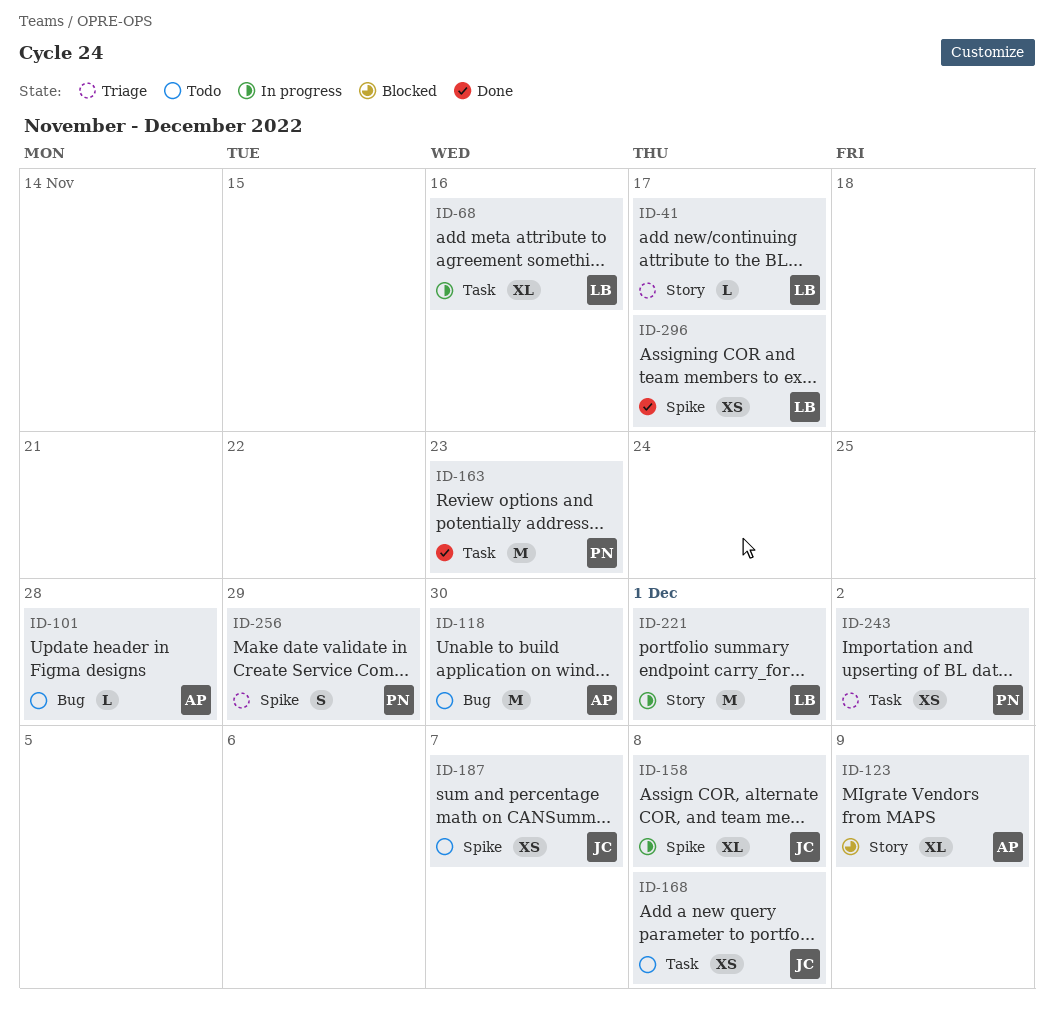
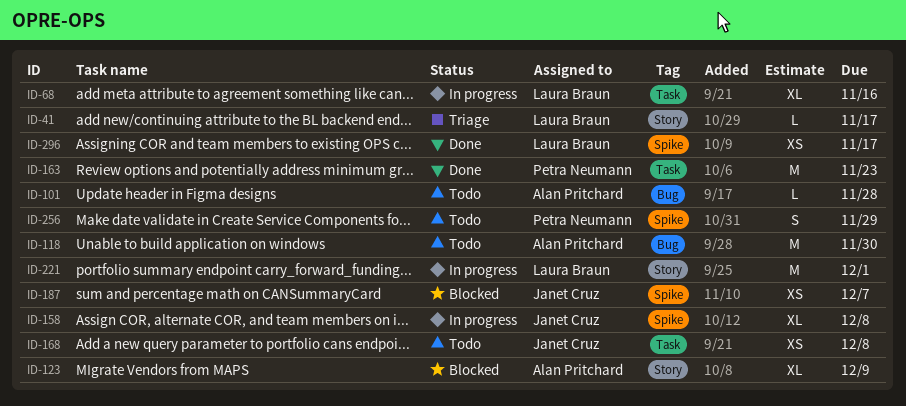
ID-187, status: Todo -> Blocked
ID-243: present -> none
ID-256, status: Triage -> Todo

